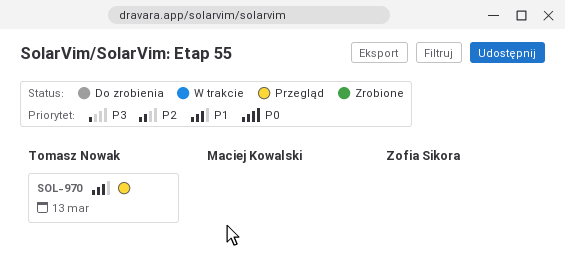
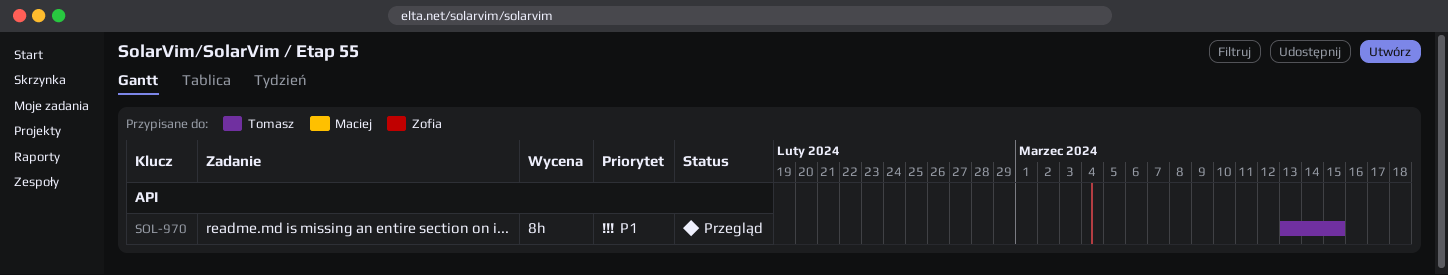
SOL-970, due: Mar 13 -> Mar 15

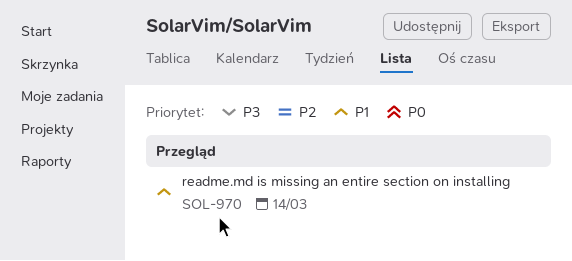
SOL-970, due: Mar 15 -> Mar 14

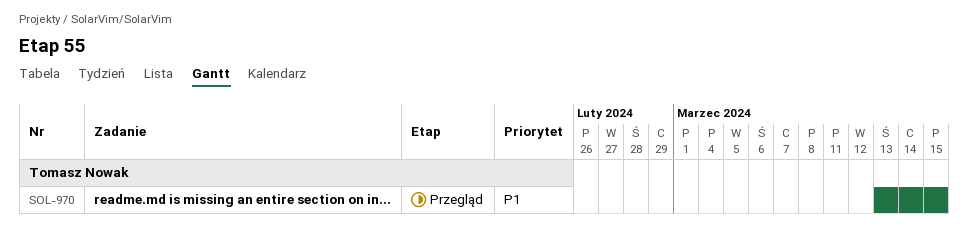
SOL-970, due: Mar 14 -> Mar 15

